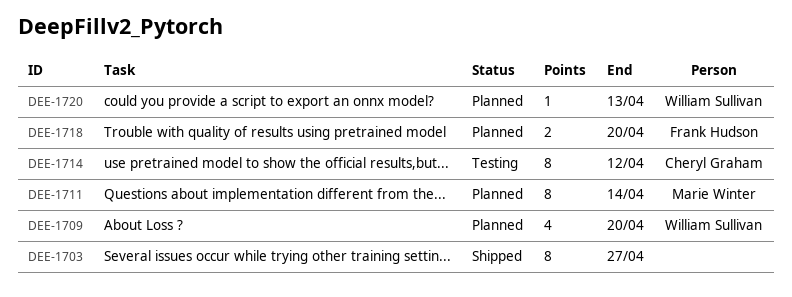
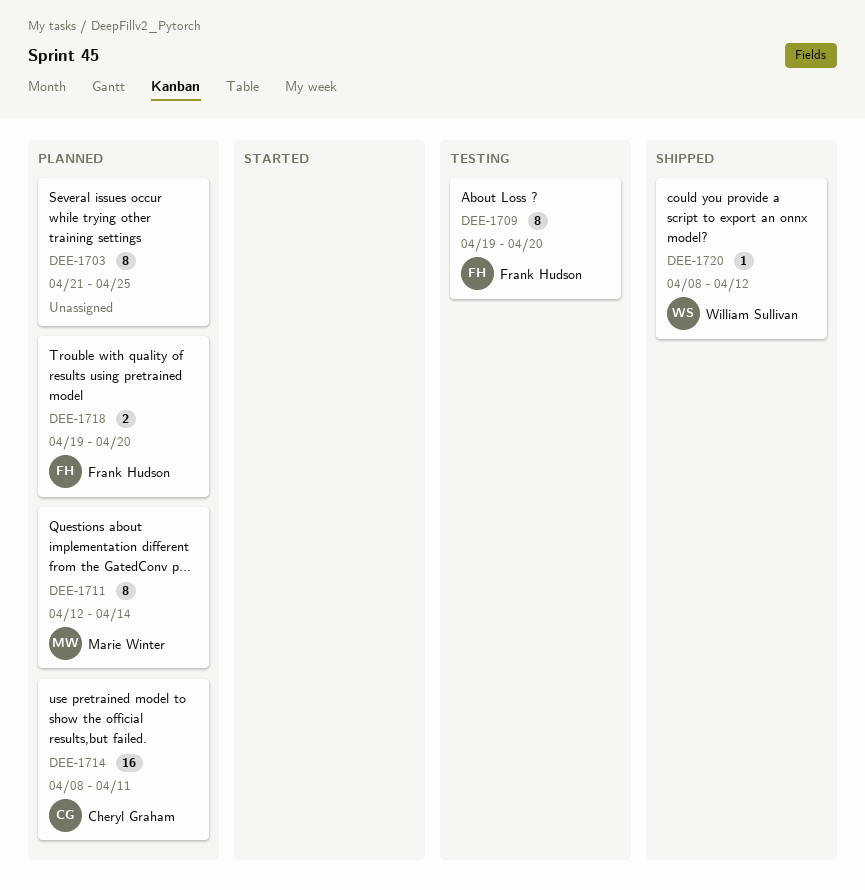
DEE-1703, status: Shipped -> Planned
DEE-1703, due: Apr 27 -> Apr 25
DEE-1709, status: Planned -> Testing
DEE-1709, owner: William Sullivan -> Frank Hudson
DEE-1709, estimate: 4 -> 8
DEE-1714, status: Testing -> Planned
DEE-1714, estimate: 8 -> 16
DEE-1714, due: Apr 12 -> Apr 11
DEE-1720, status: Planned -> Shipped
DEE-1720, due: Apr 13 -> Apr 12

